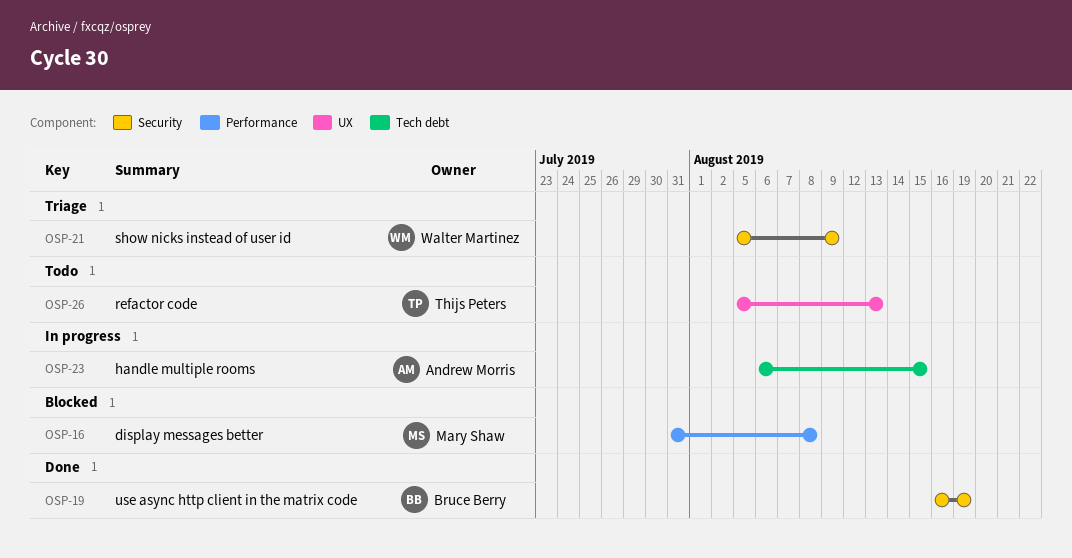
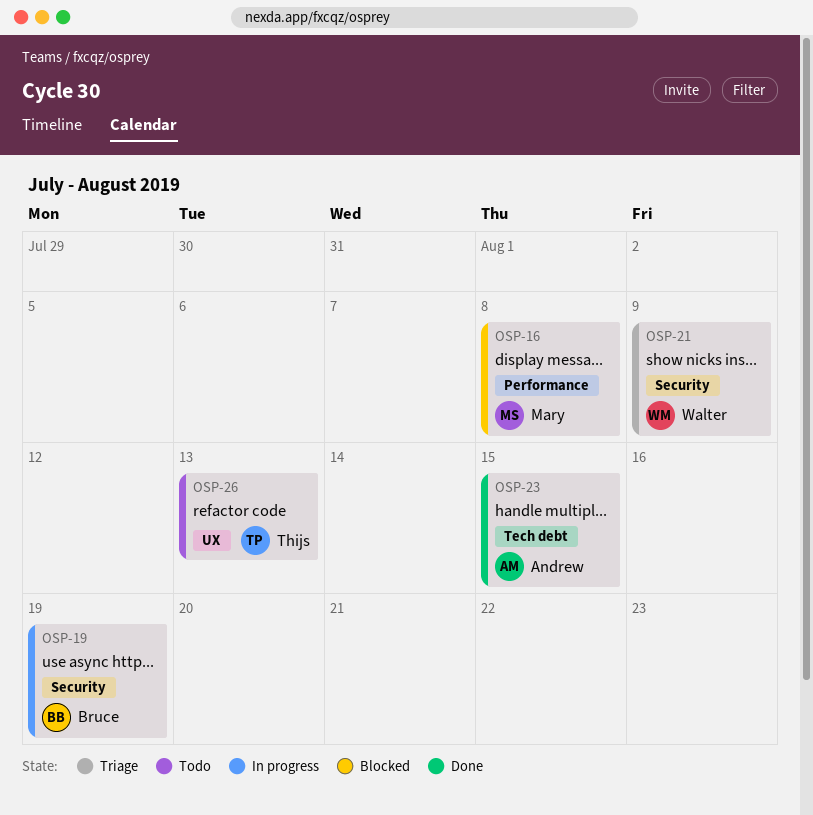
OSP-19, status: Done -> In progress
OSP-23, status: In progress -> Done

